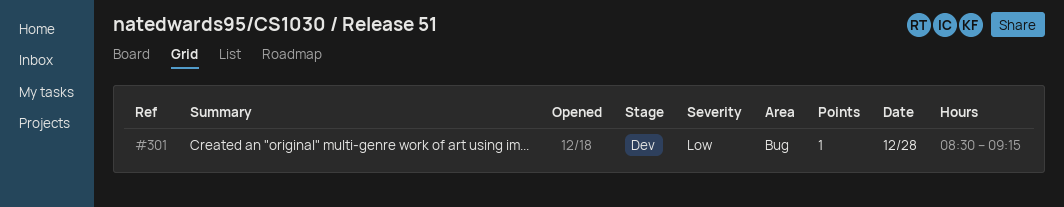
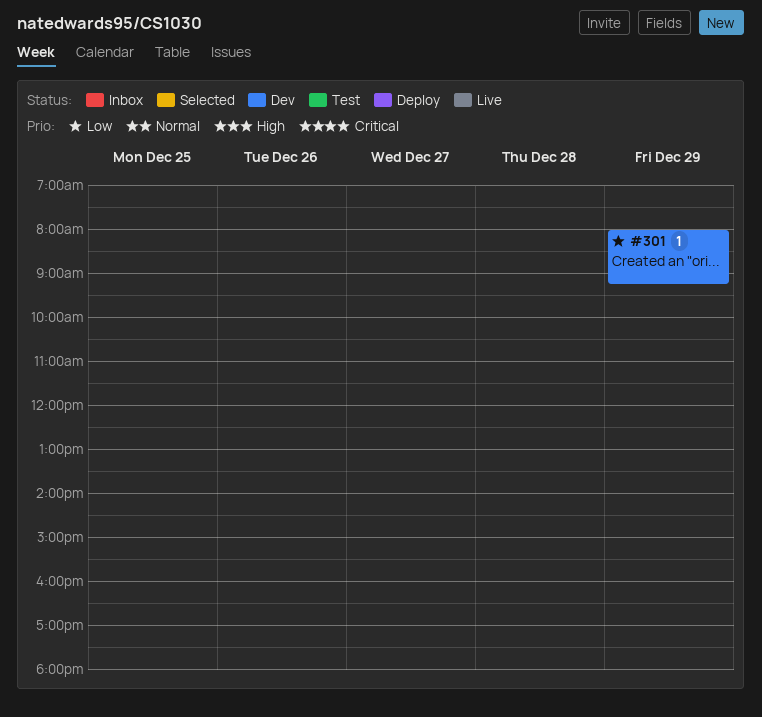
#301, day: Dec 28 -> Dec 29
#301, begins: 08:30 -> 08:00

